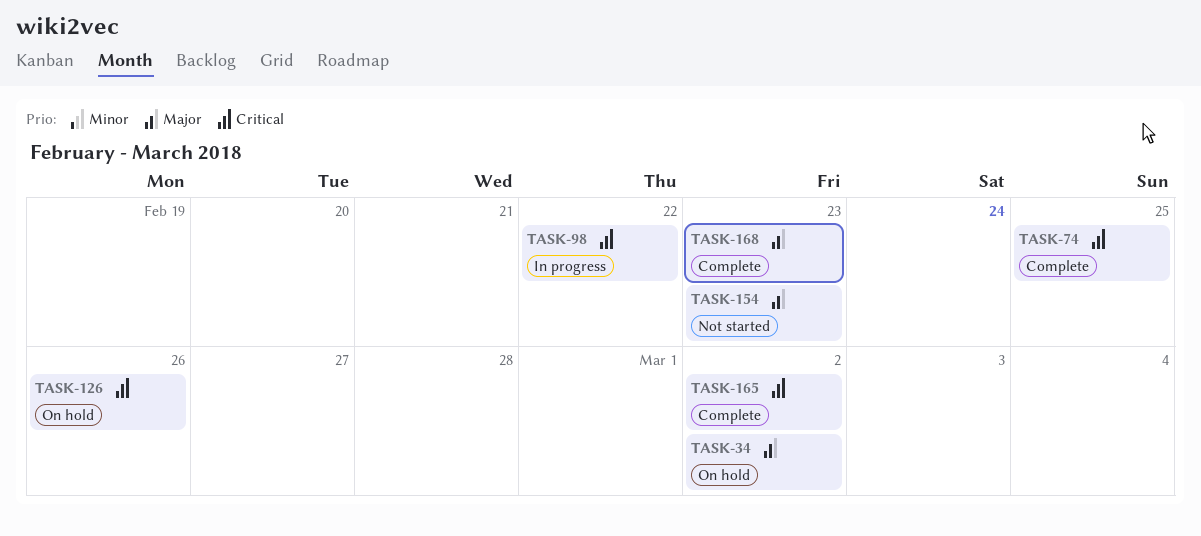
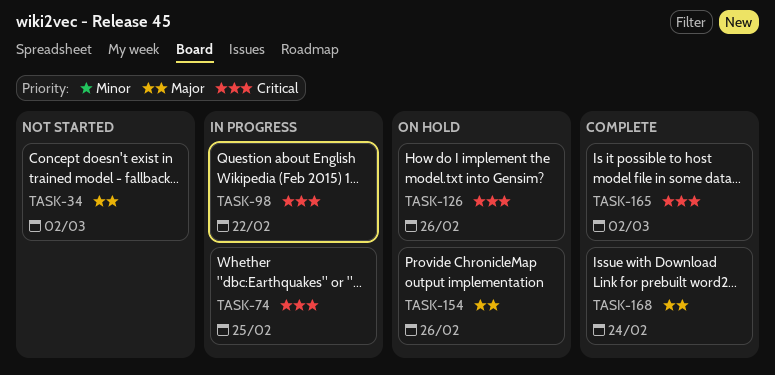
TASK-34, status: On hold -> Not started
TASK-74, status: Complete -> In progress
TASK-154, status: Not started -> On hold
TASK-154, due: Feb 23 -> Feb 26
TASK-168, due: Feb 23 -> Feb 24

